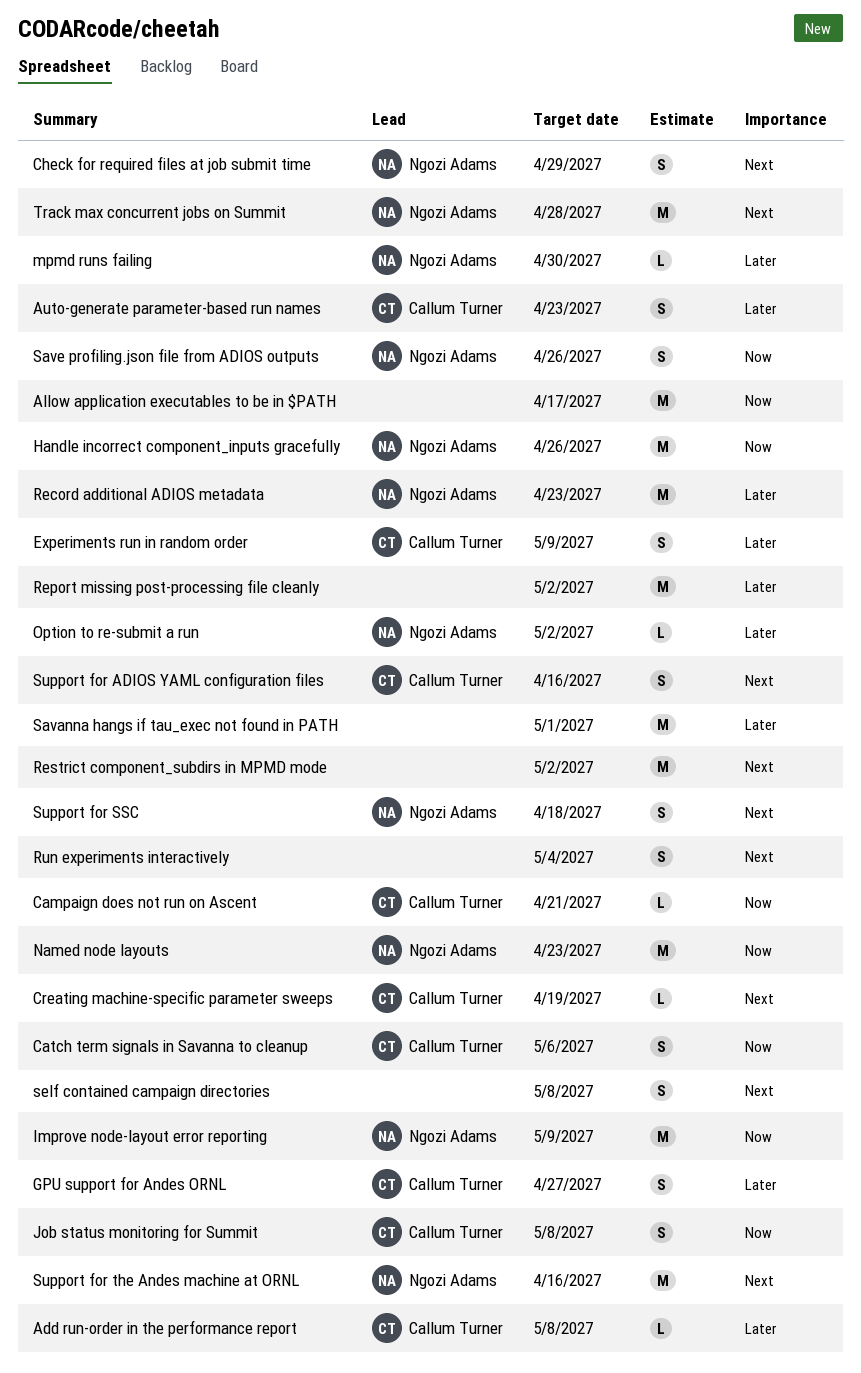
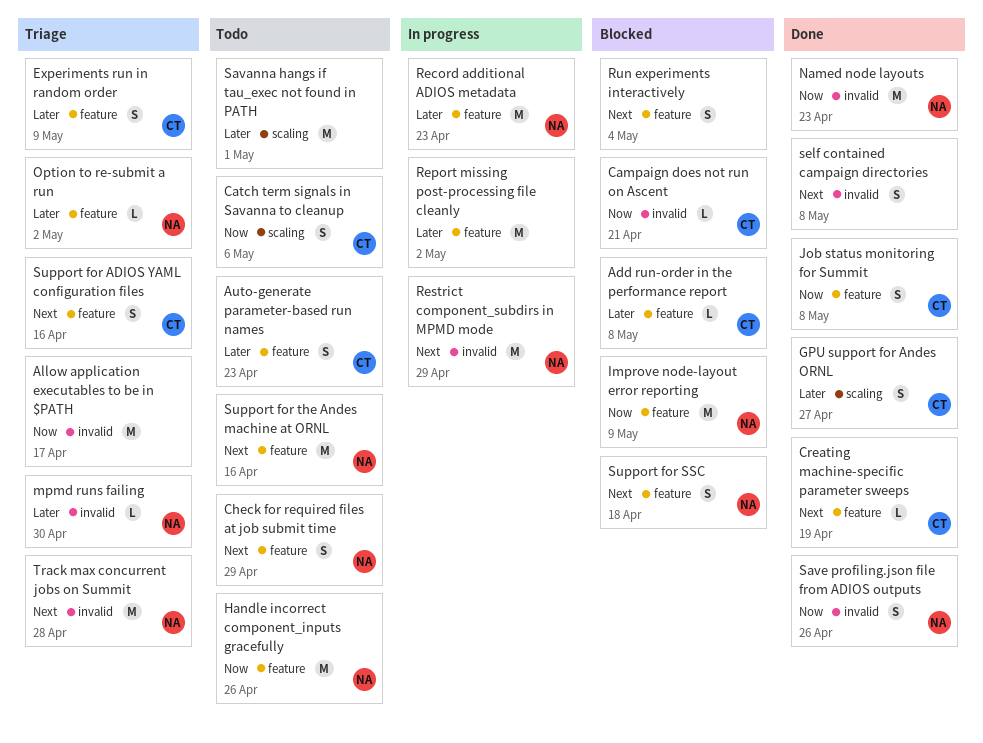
Restrict component_subdirs in MPMD mode, owner: none -> Ngozi Adams
Restrict component_subdirs in MPMD mode, due: May 2 -> Apr 29

